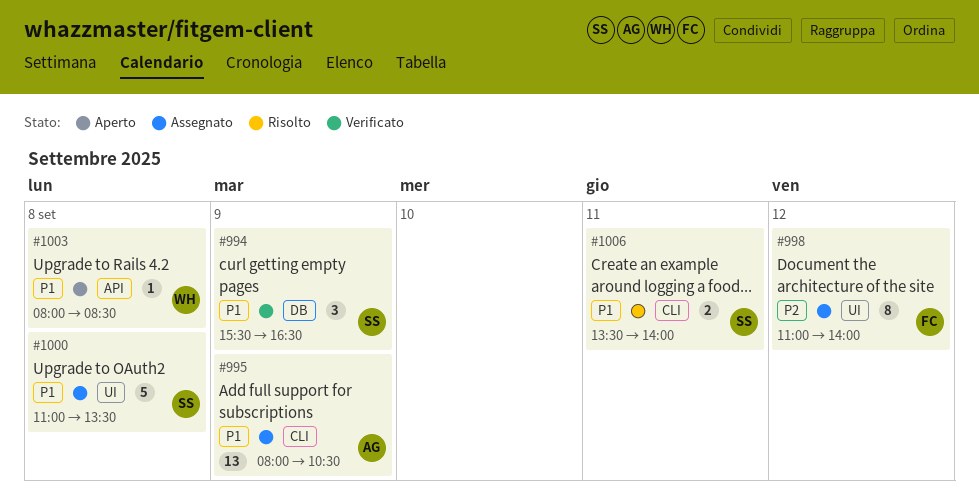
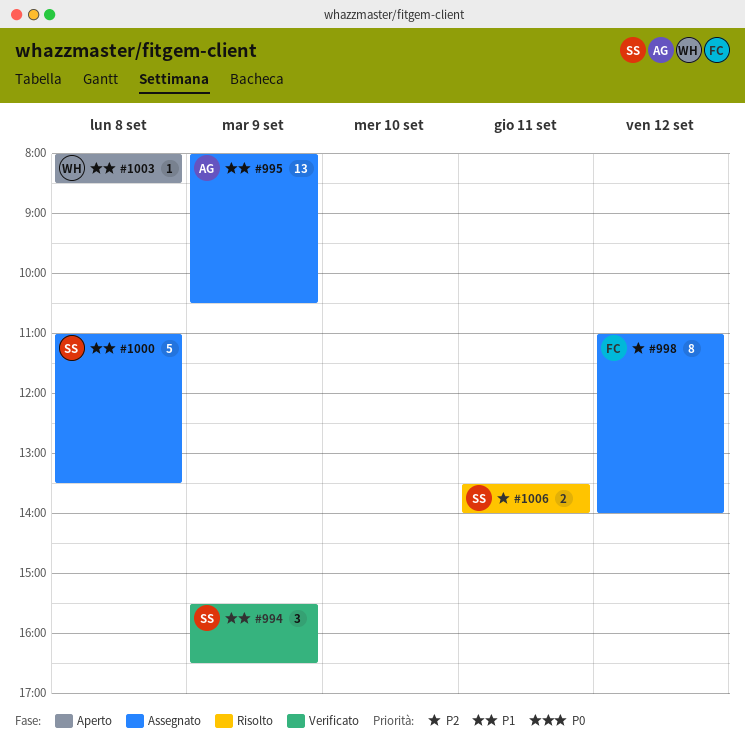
#1006, priority: P1 -> P2

